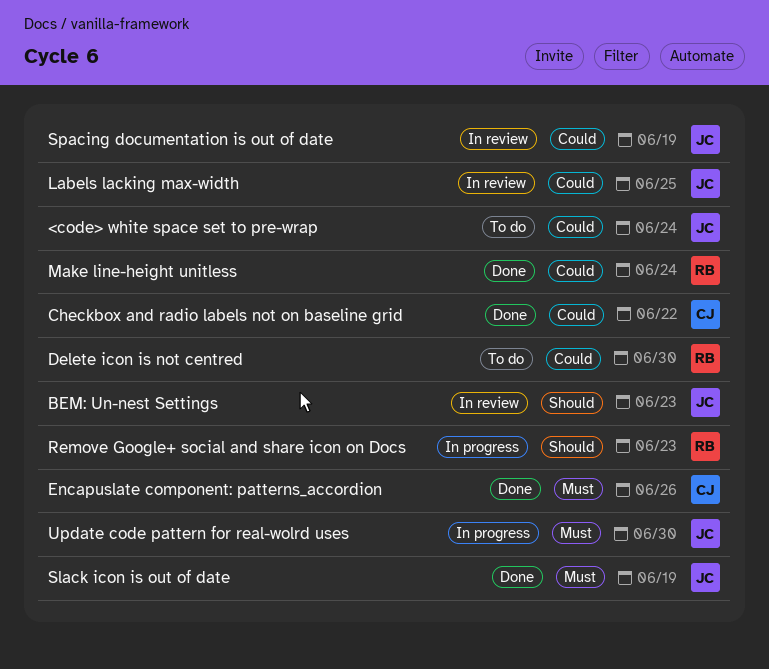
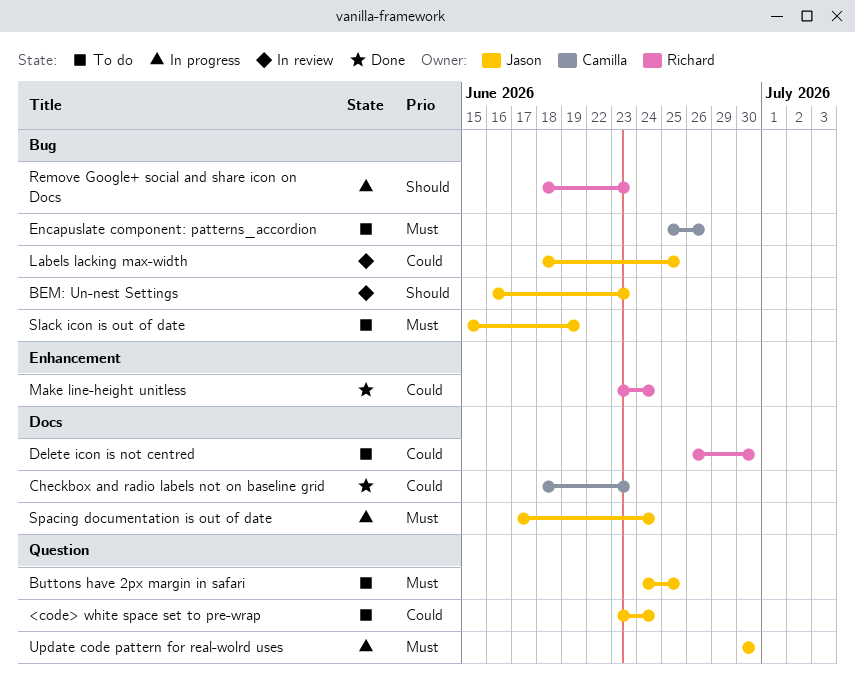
Buttons have 2px margin in safari: none -> present
Checkbox and radio labels not on baseline grid, due: Jun 22 -> Jun 23
Encapuslate component: patterns_accordion, status: Done -> To do
Slack icon is out of date, status: Done -> To do
Spacing documentation is out of date, status: In review -> In progress
Spacing documentation is out of date, priority: Could -> Must
Spacing documentation is out of date, due: Jun 19 -> Jun 24

